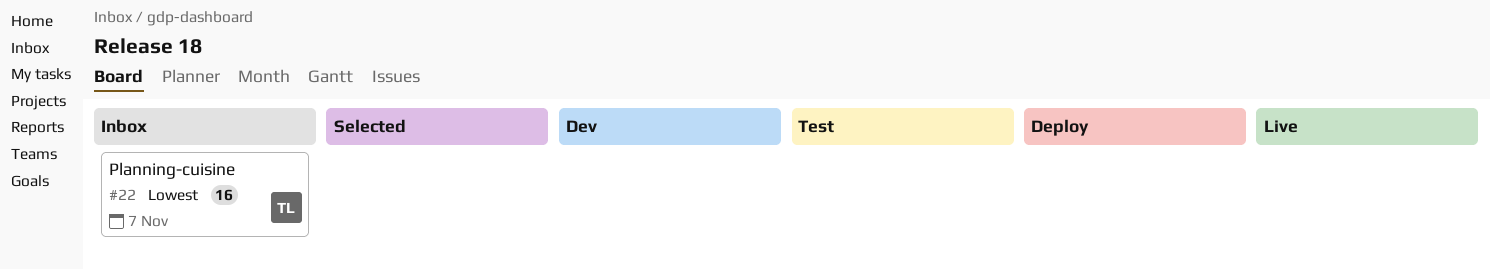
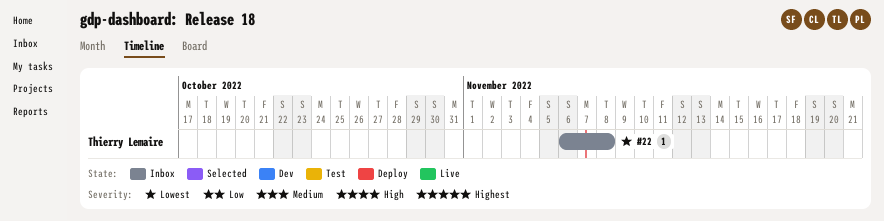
#22, estimate: 16 -> 1
#22, due: Nov 7 -> Nov 8

